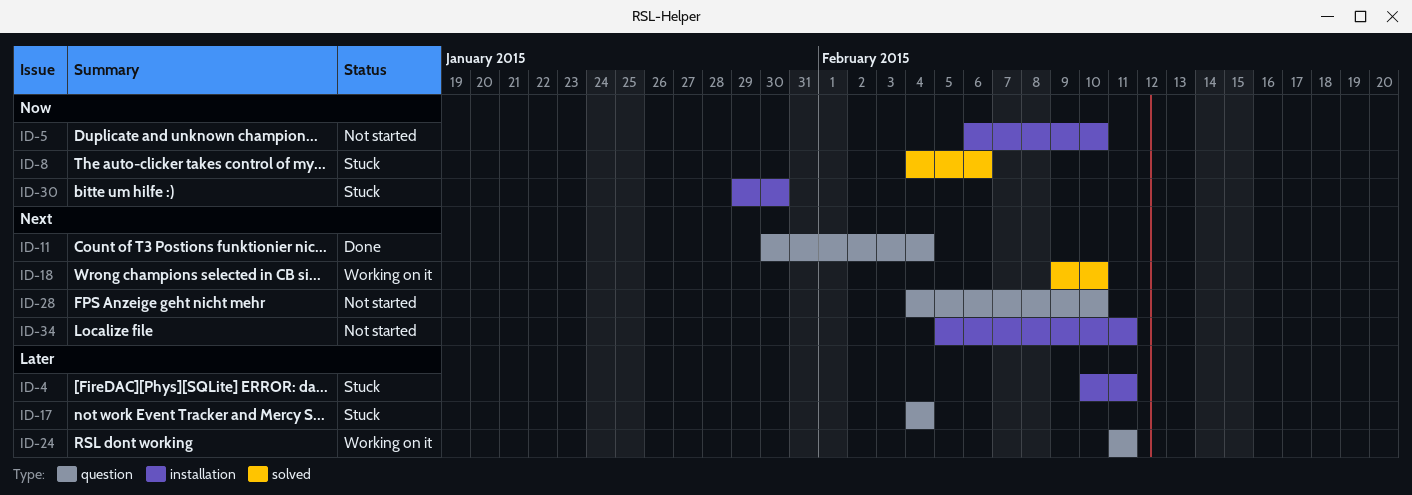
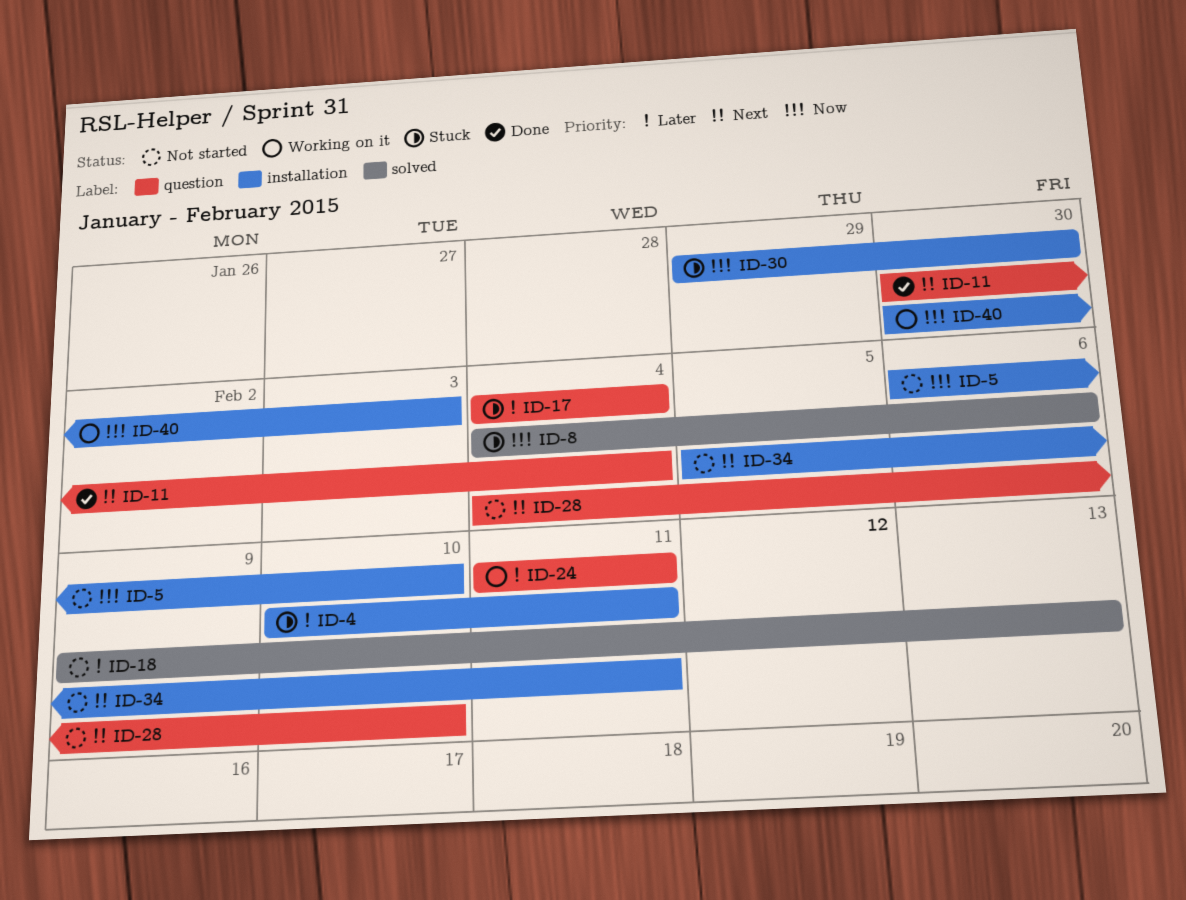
ID-18, status: Working on it -> Not started
ID-18, priority: Next -> Later
ID-18, due: Feb 10 -> Feb 13
ID-40: none -> present

